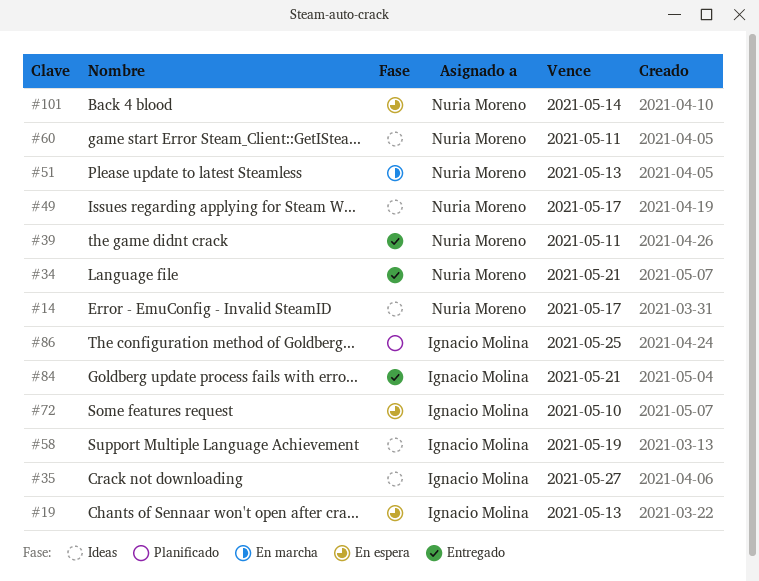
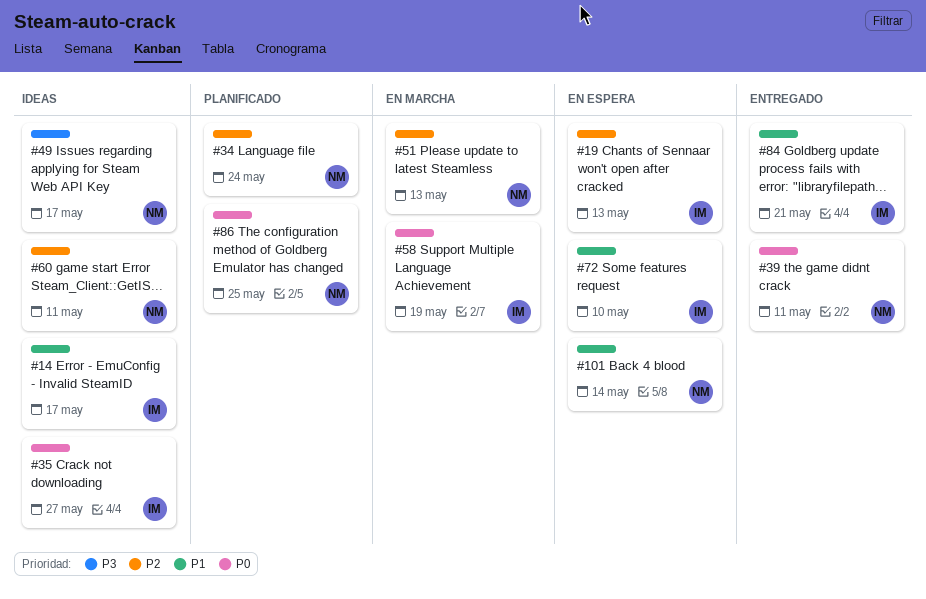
#14, owner: Nuria Moreno -> Ignacio Molina
#34, status: Entregado -> Planificado
#34, due: May 21 -> May 24
#58, status: Ideas -> En marcha
#86, owner: Ignacio Molina -> Nuria Moreno

